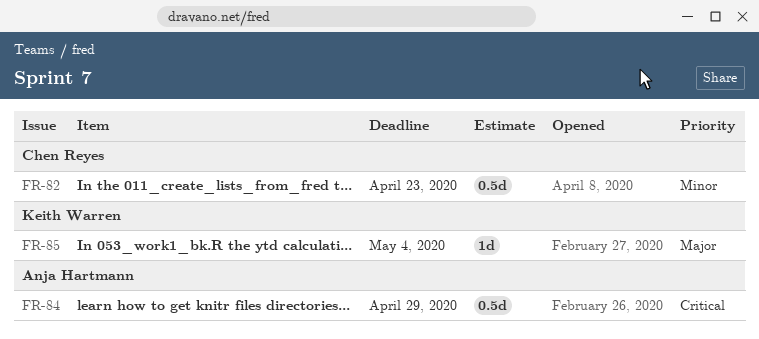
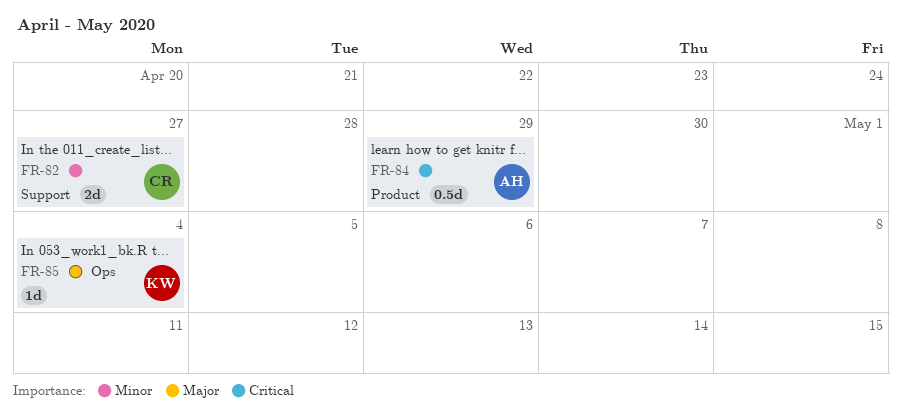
FR-82, estimate: 0.5d -> 2d
FR-82, due: Apr 23 -> Apr 27

